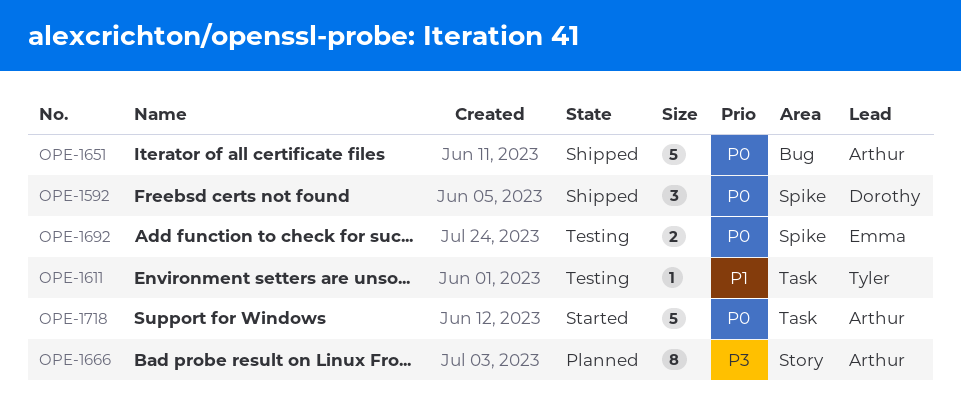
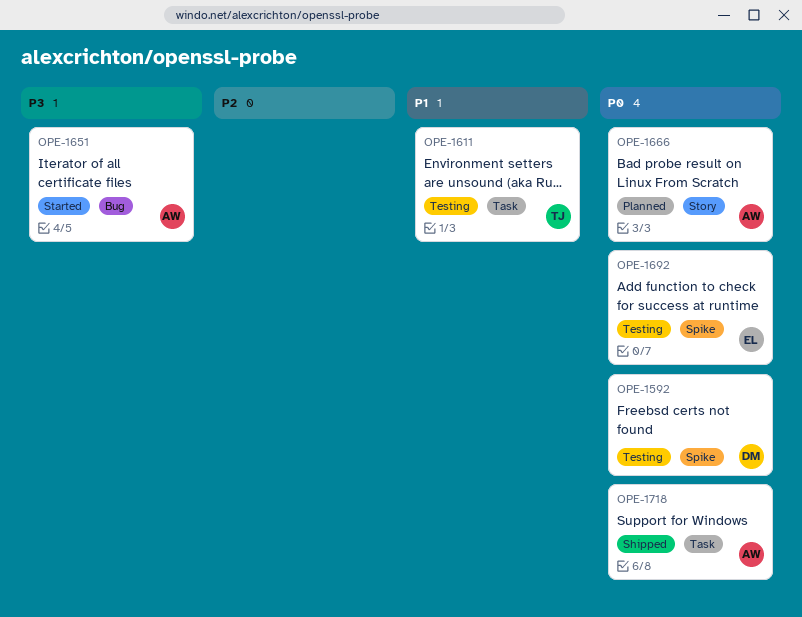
OPE-1592, status: Shipped -> Testing
OPE-1651, status: Shipped -> Started
OPE-1651, priority: P0 -> P3
OPE-1666, priority: P3 -> P0
OPE-1718, status: Started -> Shipped

